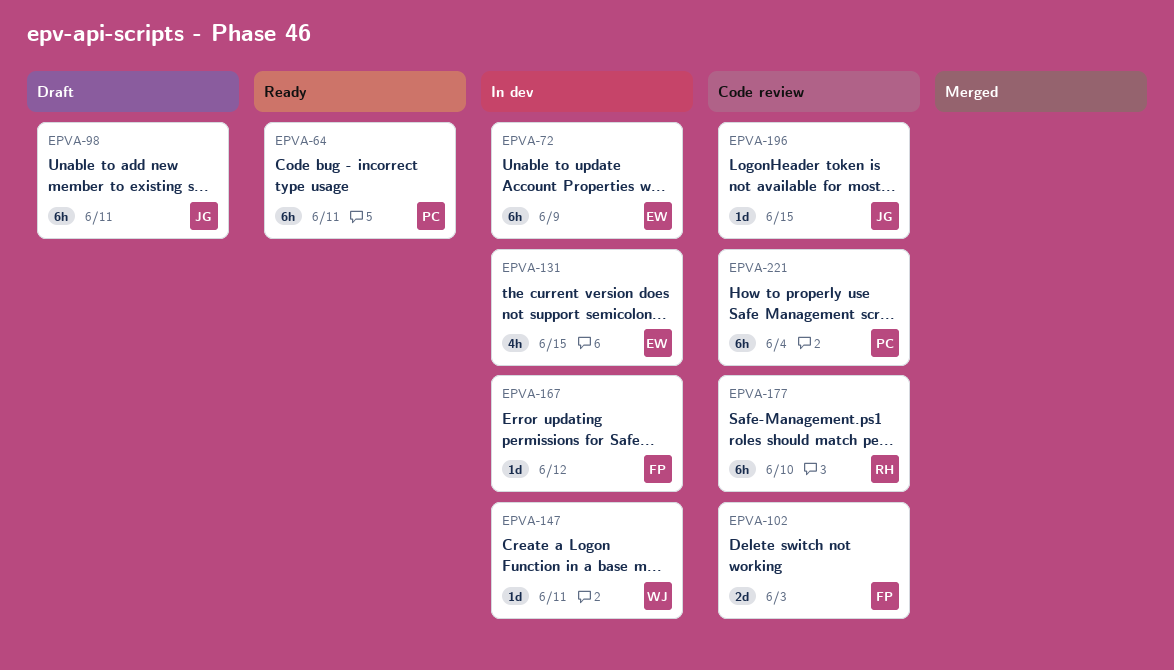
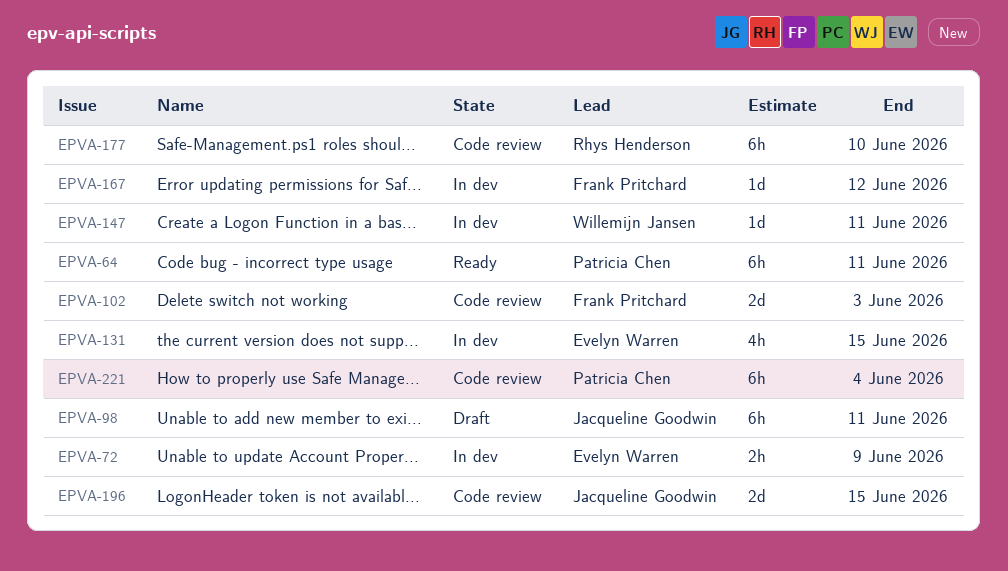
EPVA-72, estimate: 6h -> 2h
EPVA-196, estimate: 1d -> 2d

